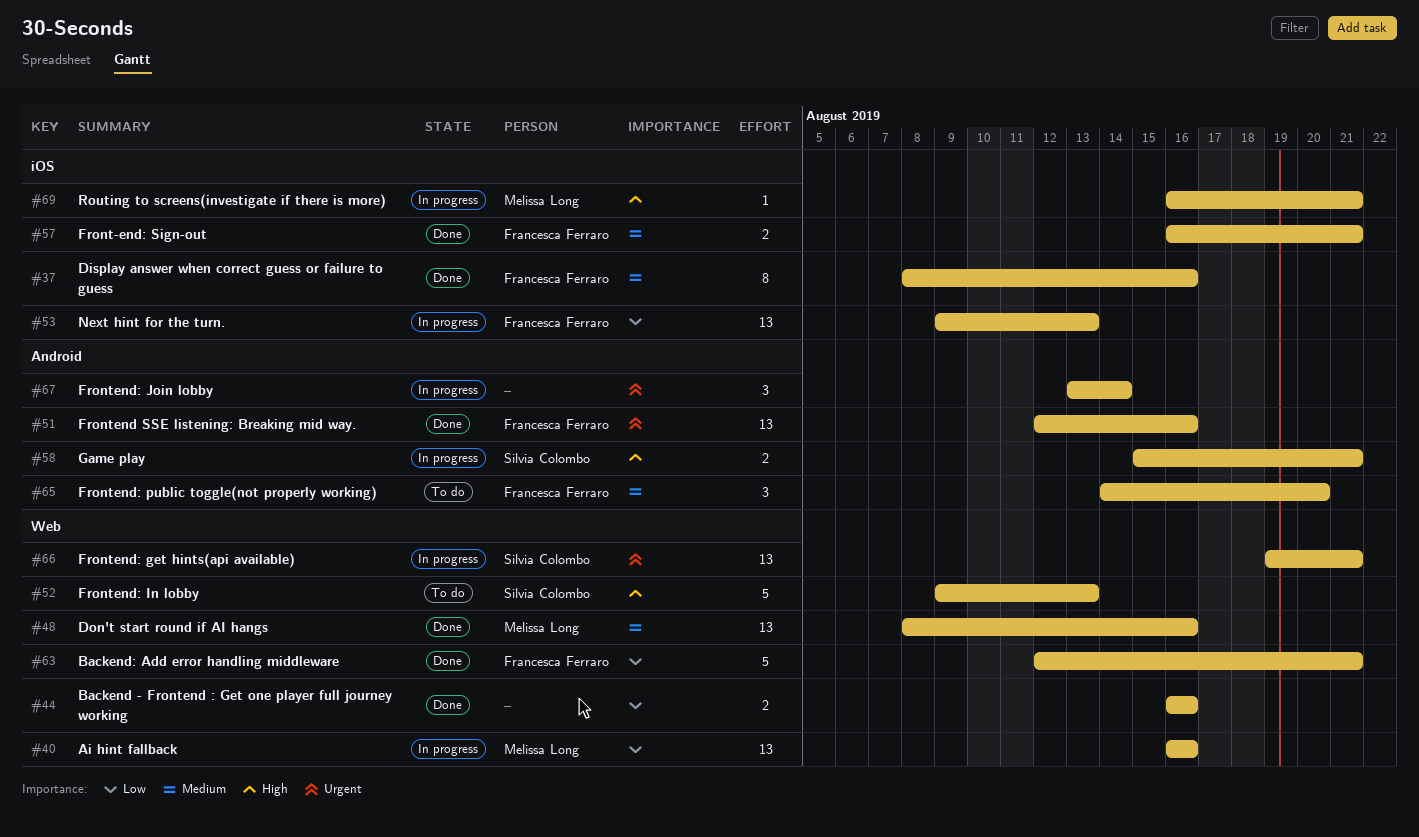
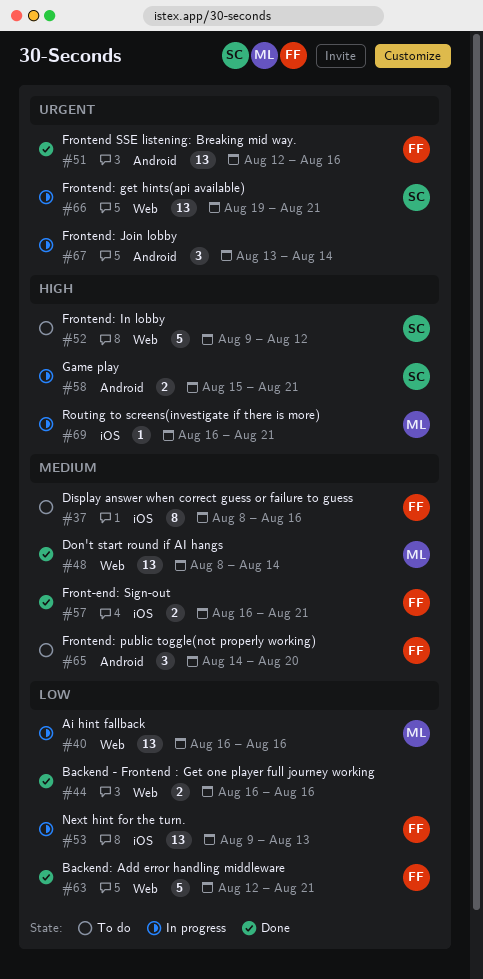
#37, status: Done -> To do
#48, due: Aug 16 -> Aug 14
#52, due: Aug 13 -> Aug 12

